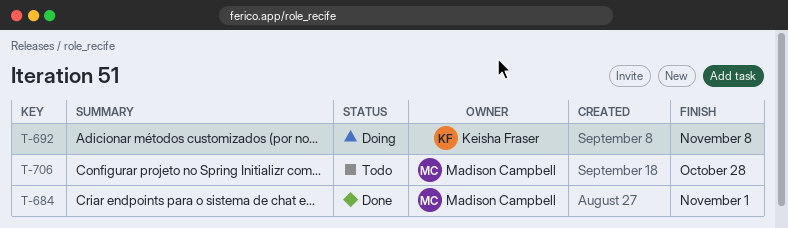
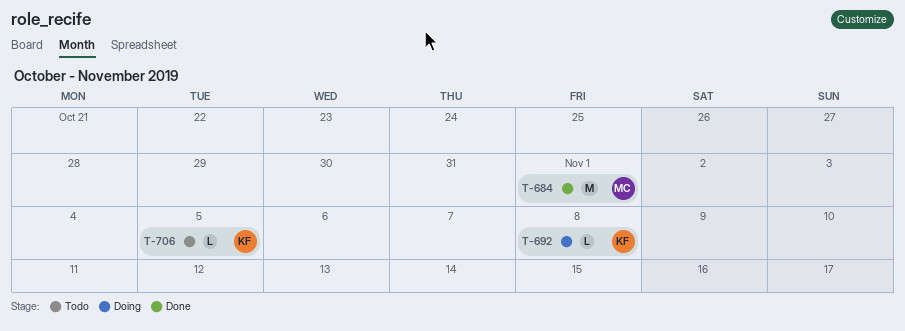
T-706, owner: Madison Campbell -> Keisha Fraser
T-706, due: Oct 28 -> Nov 5

